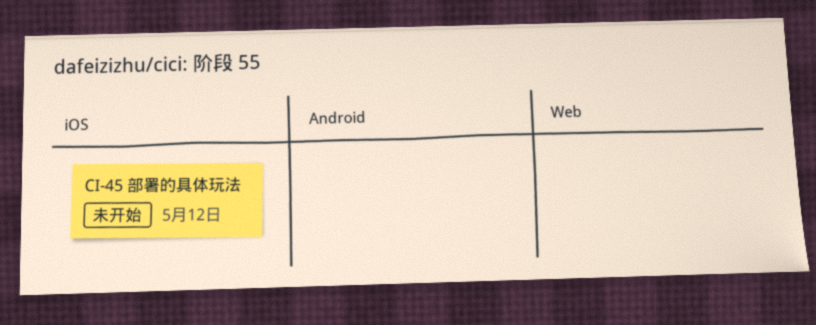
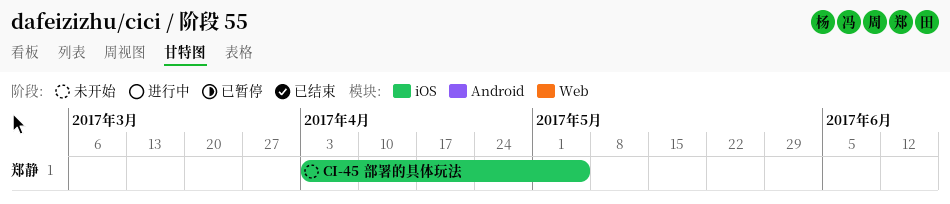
CI-45, due: May 12 -> May 5

